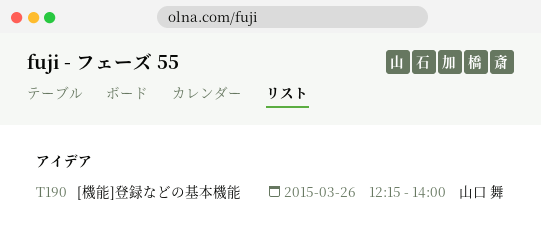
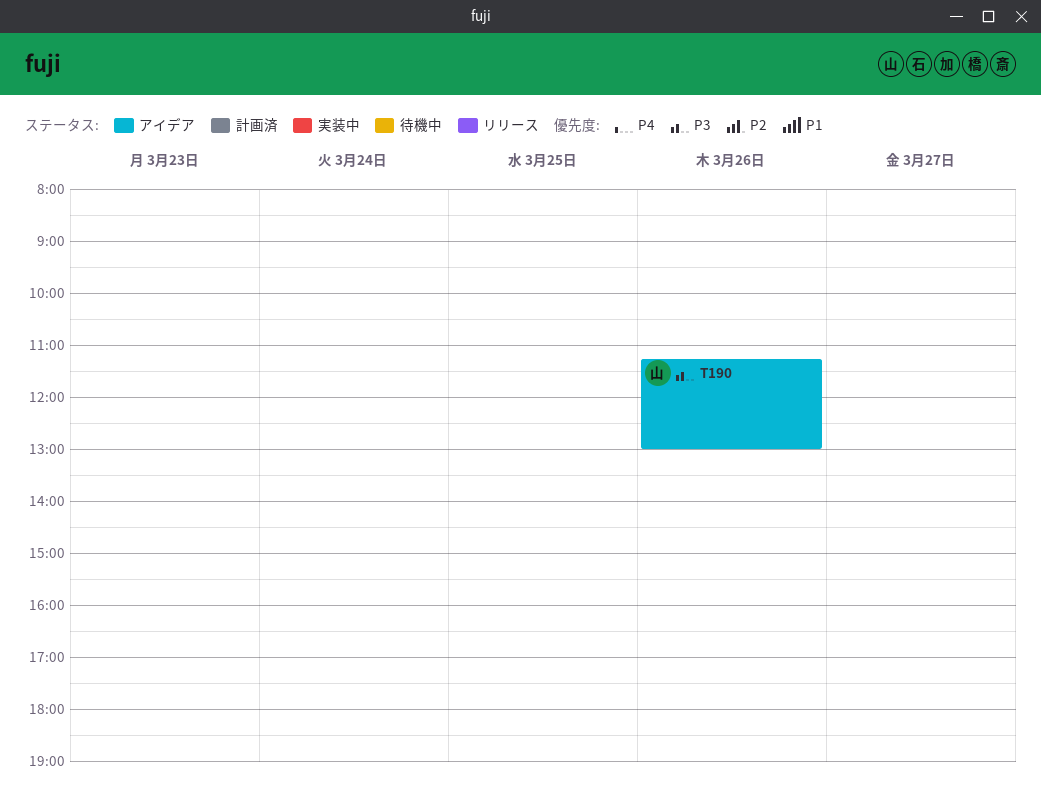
T190, begins: 12:15 -> 11:15
T190, ends: 14:00 -> 13:00

